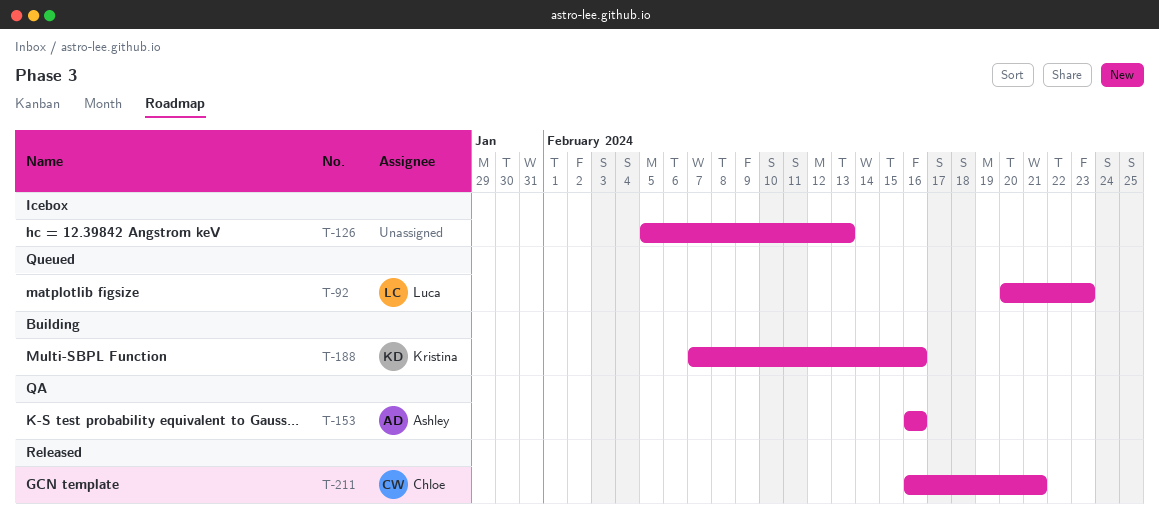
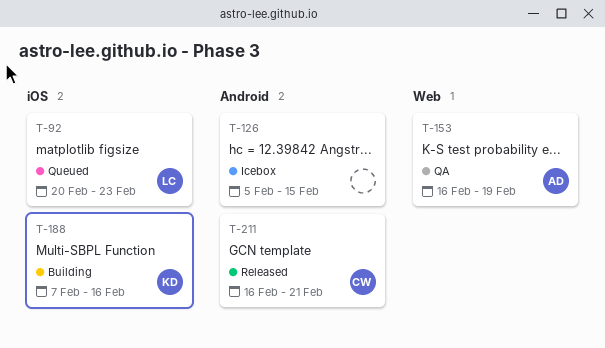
T-126, due: Feb 13 -> Feb 15
T-153, due: Feb 16 -> Feb 19

